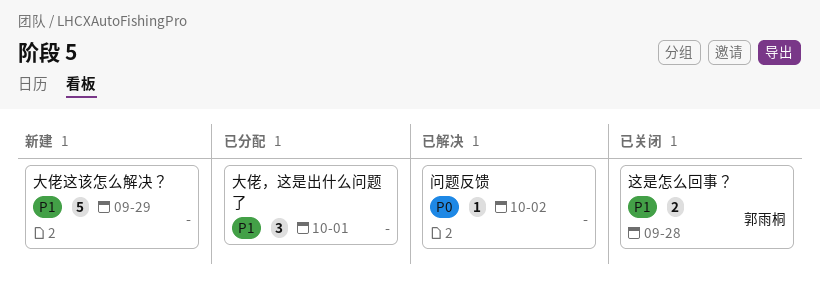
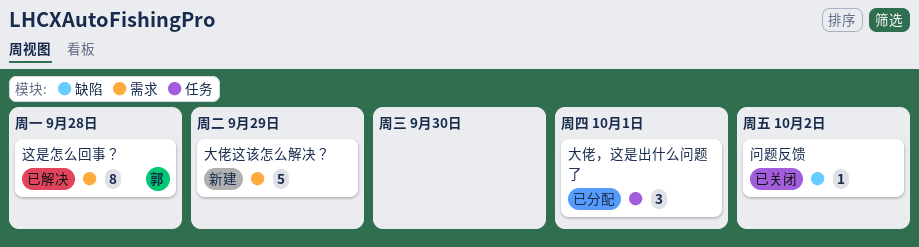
这是怎么回事？, status: 已关闭 -> 已解决
这是怎么回事？, estimate: 2 -> 8
问题反馈, status: 已解决 -> 已关闭

